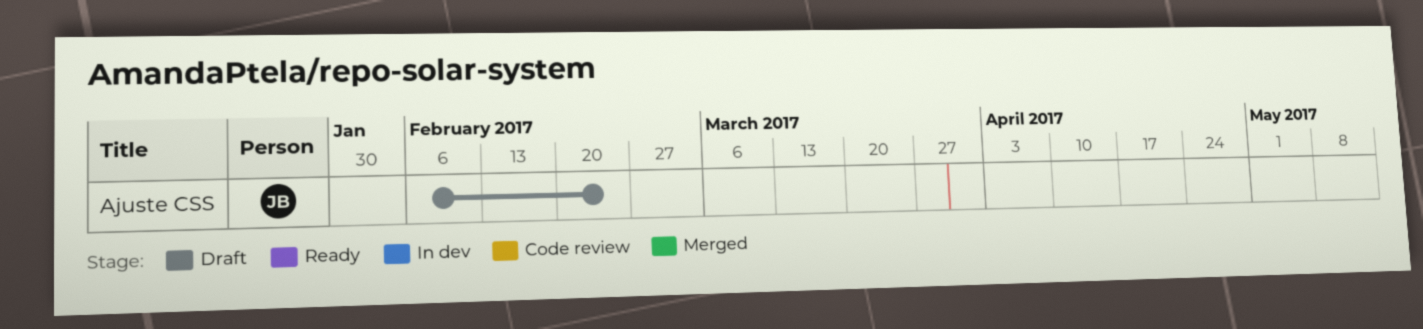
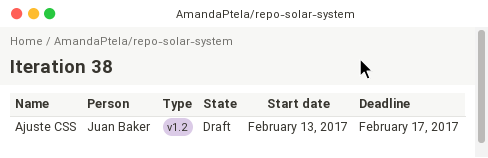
Ajuste CSS, start: Feb 6 -> Feb 13
Ajuste CSS, due: Feb 24 -> Feb 17

